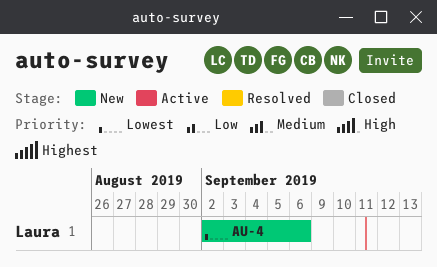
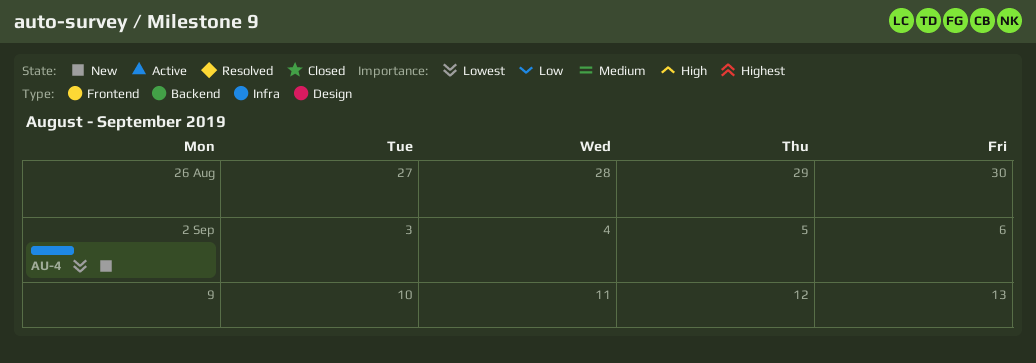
AU-4, due: Sep 6 -> Sep 2

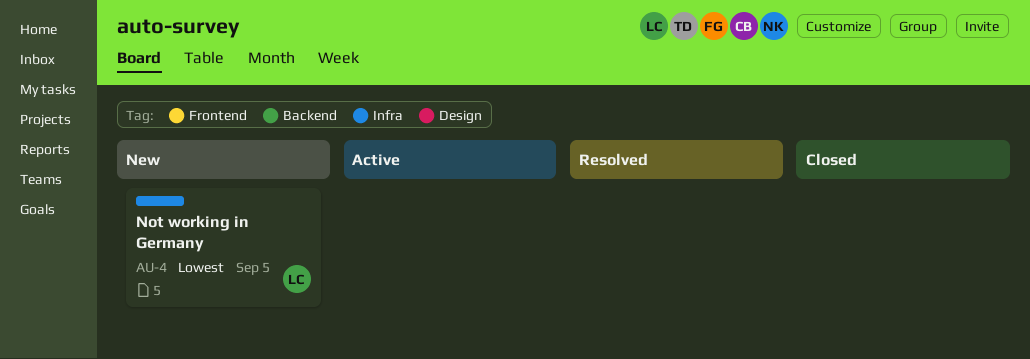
AU-4, due: Sep 2 -> Sep 5

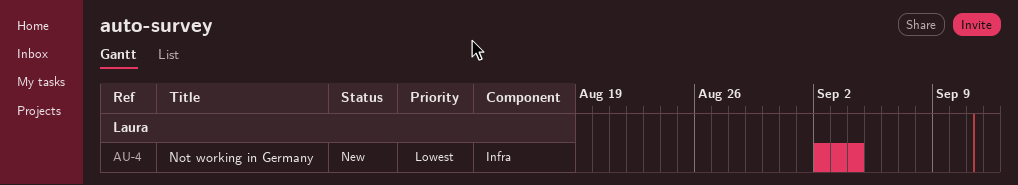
AU-4, due: Sep 5 -> Sep 4

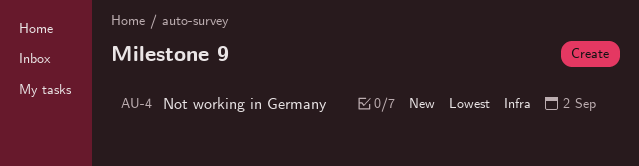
AU-4, due: Sep 4 -> Sep 2

